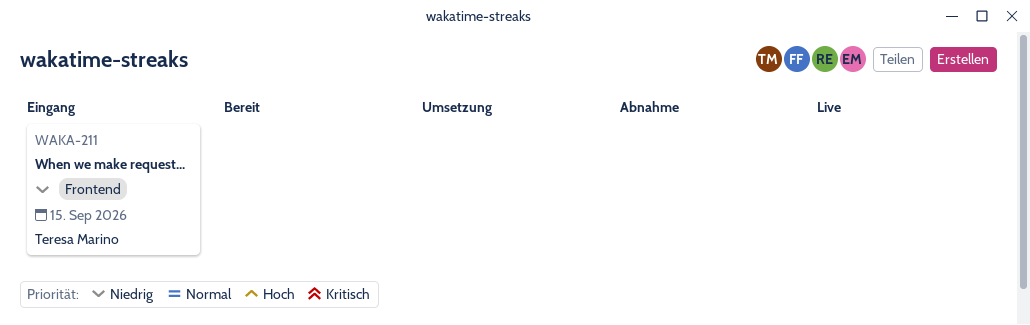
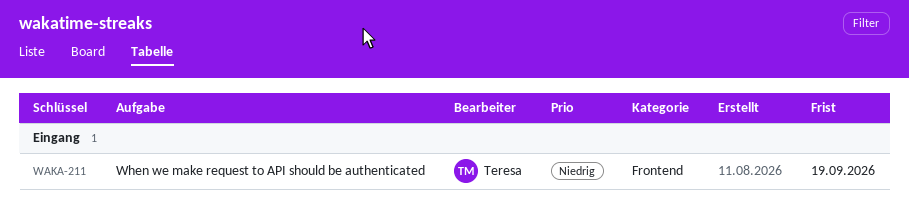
WAKA-211, due: Sep 15 -> Sep 19

